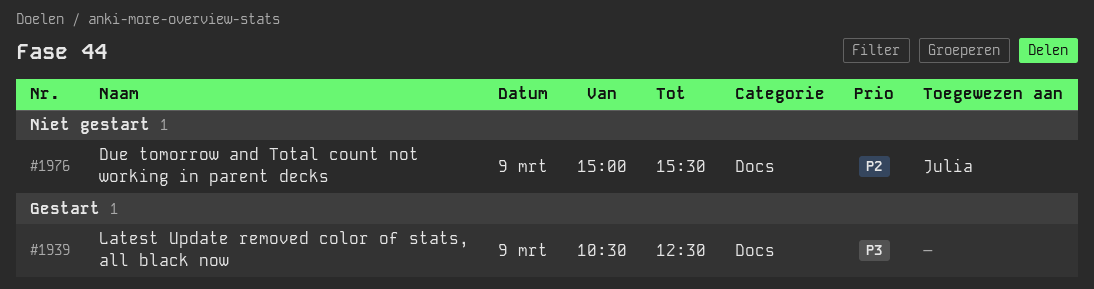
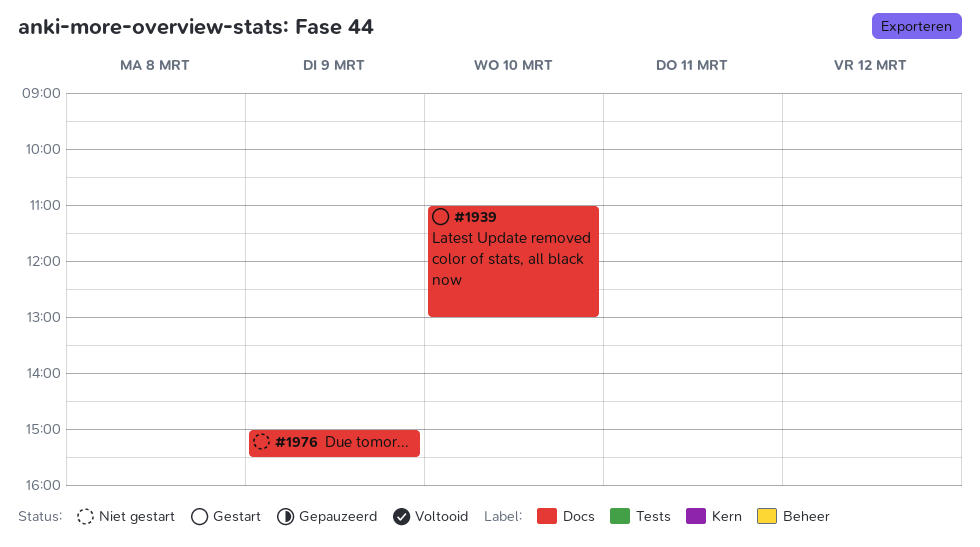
#1939, day: Mar 9 -> Mar 10
#1939, begins: 10:30 -> 11:00
#1939, ends: 12:30 -> 13:00

